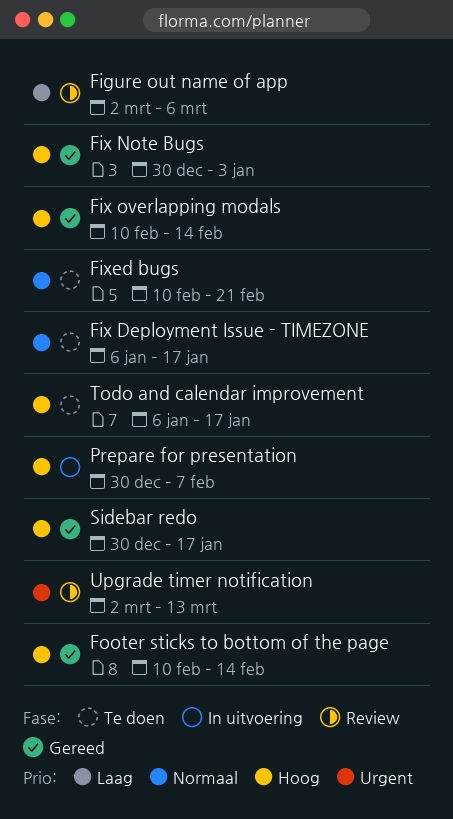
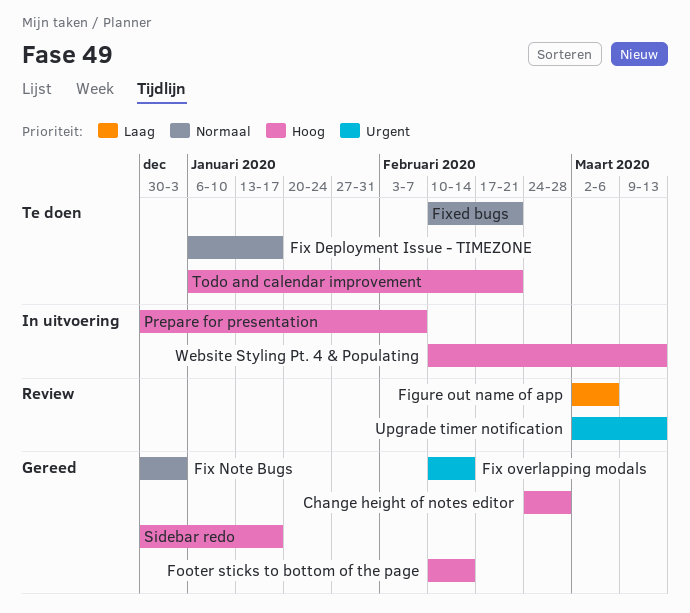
Change height of notes editor: none -> present
Fix Note Bugs, priority: Hoog -> Normaal
Fix overlapping modals, priority: Hoog -> Urgent
Todo and calendar improvement, due: Jan 17 -> Feb 21
Website Styling Pt. 4 & Populating: none -> present

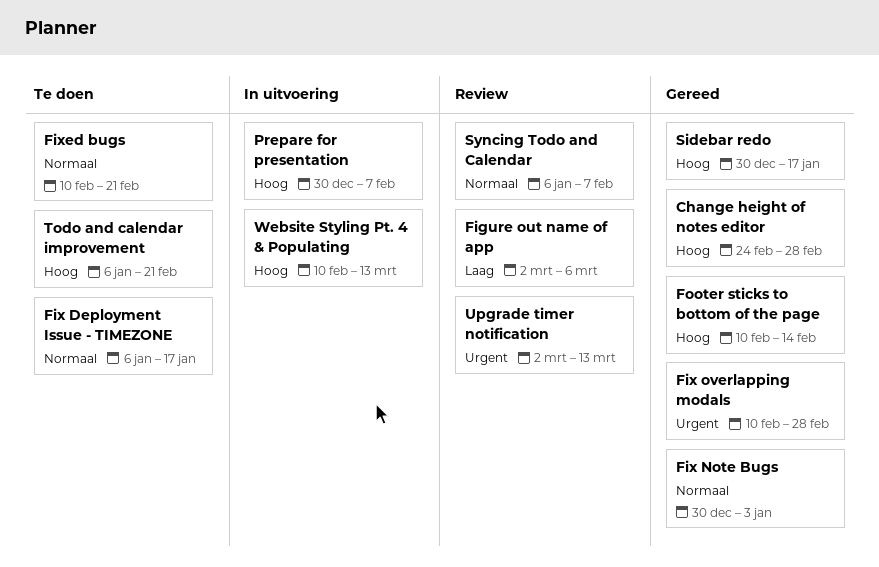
Fix overlapping modals, due: Feb 14 -> Feb 28
Syncing Todo and Calendar: none -> present

